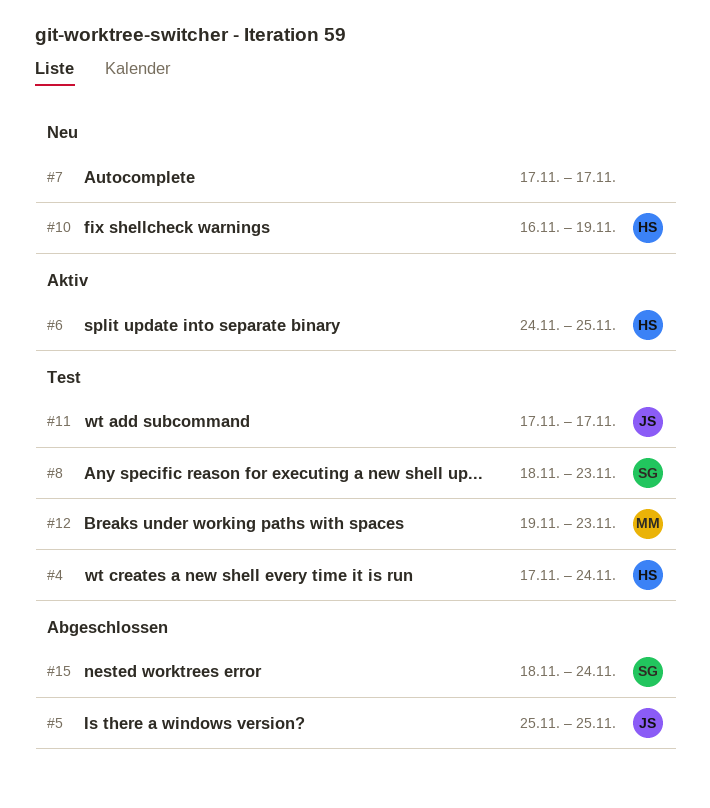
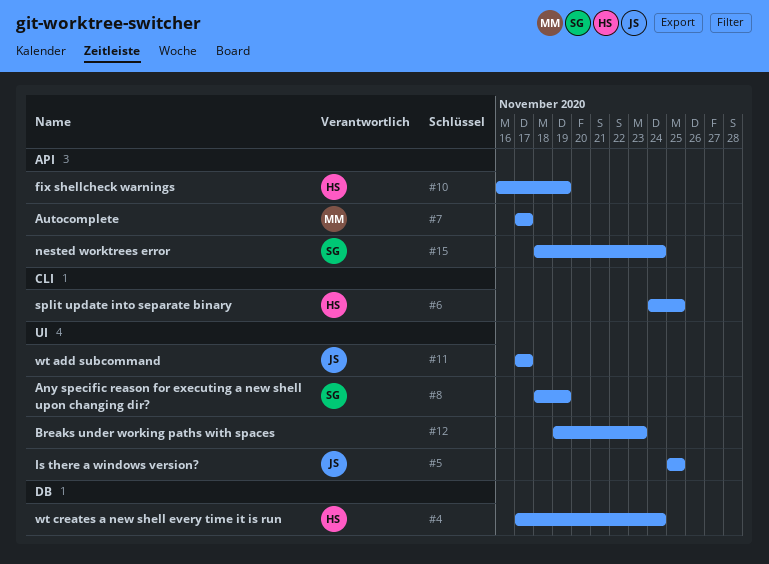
#7, owner: none -> MM
#8, due: Nov 23 -> Nov 19
#12, owner: MM -> none

